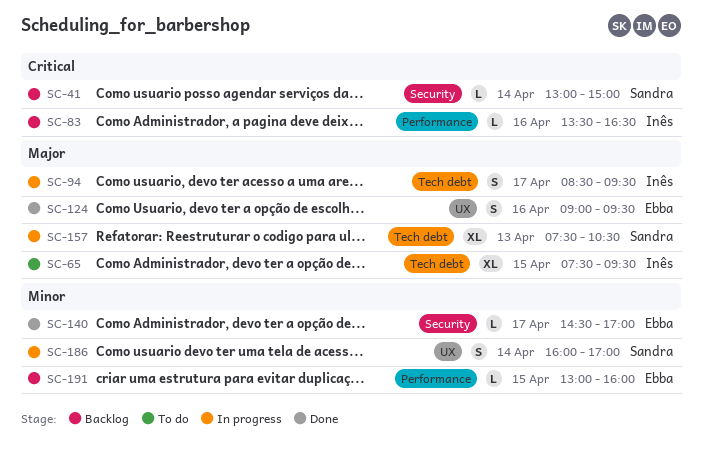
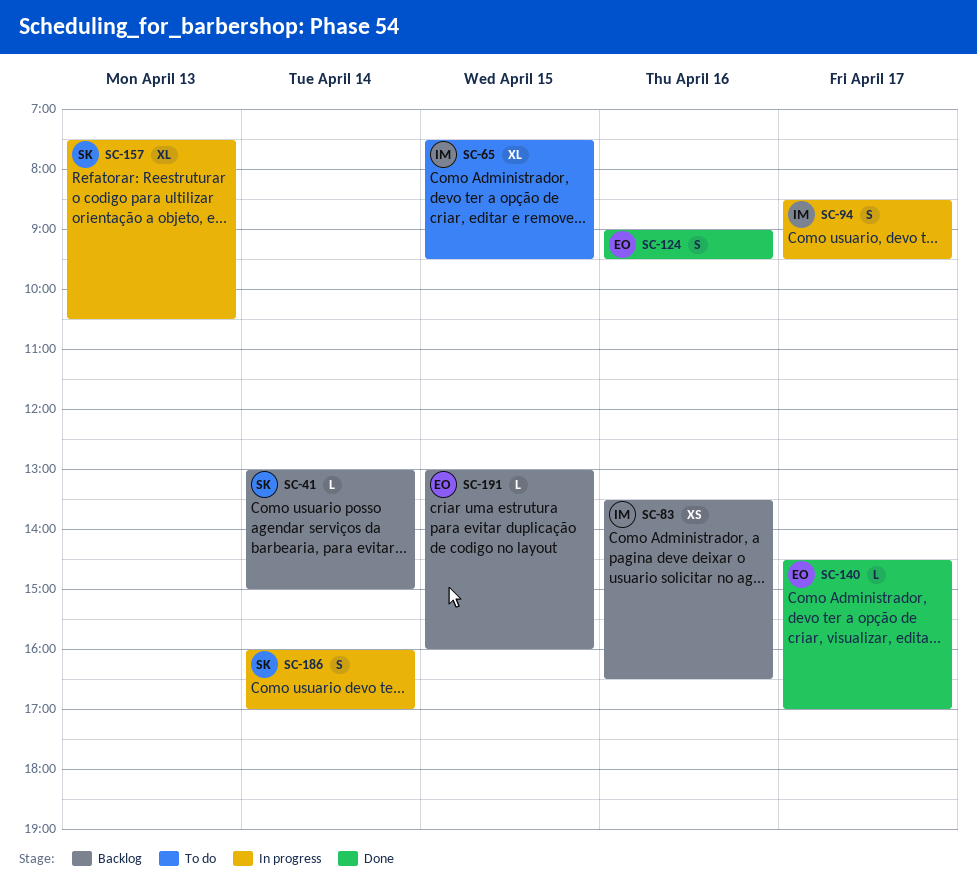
SC-83, estimate: L -> XS

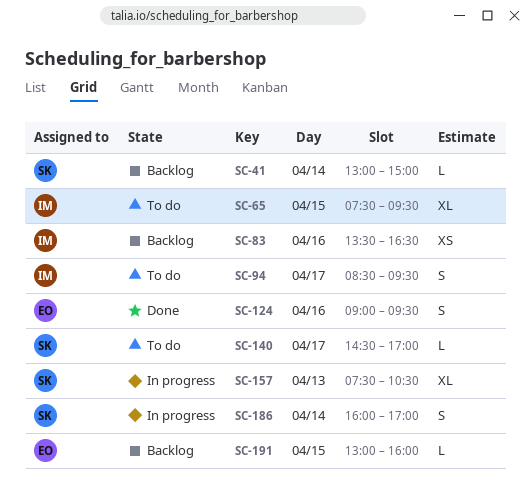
SC-94, status: In progress -> To do
SC-140, status: Done -> To do
SC-140, owner: EO -> SK

